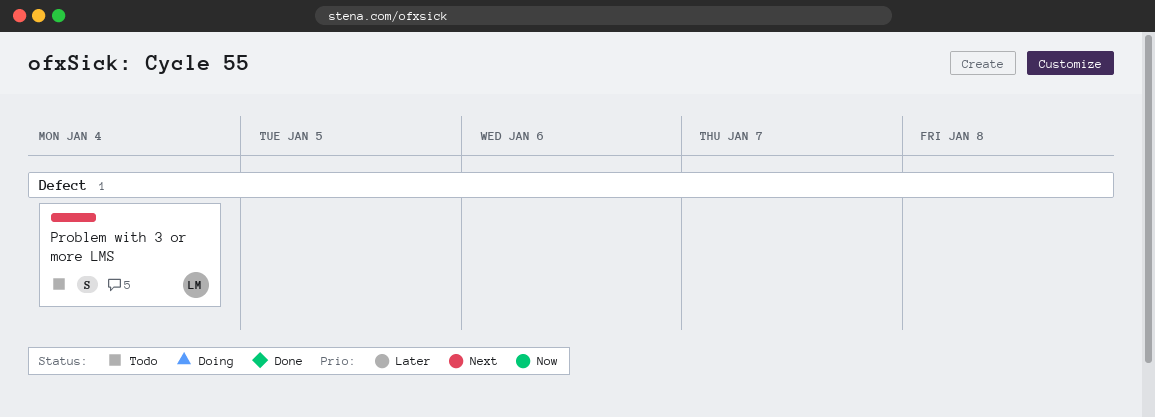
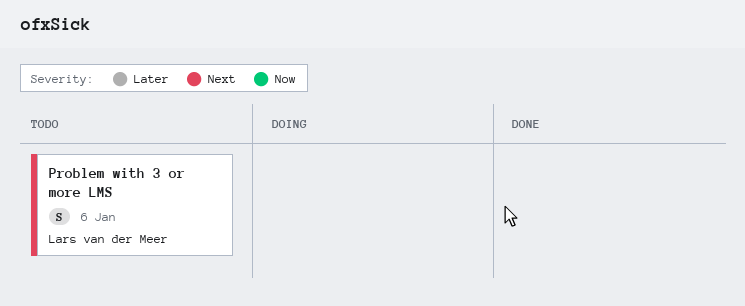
Problem with 3 or more LMS, due: Jan 4 -> Jan 6

